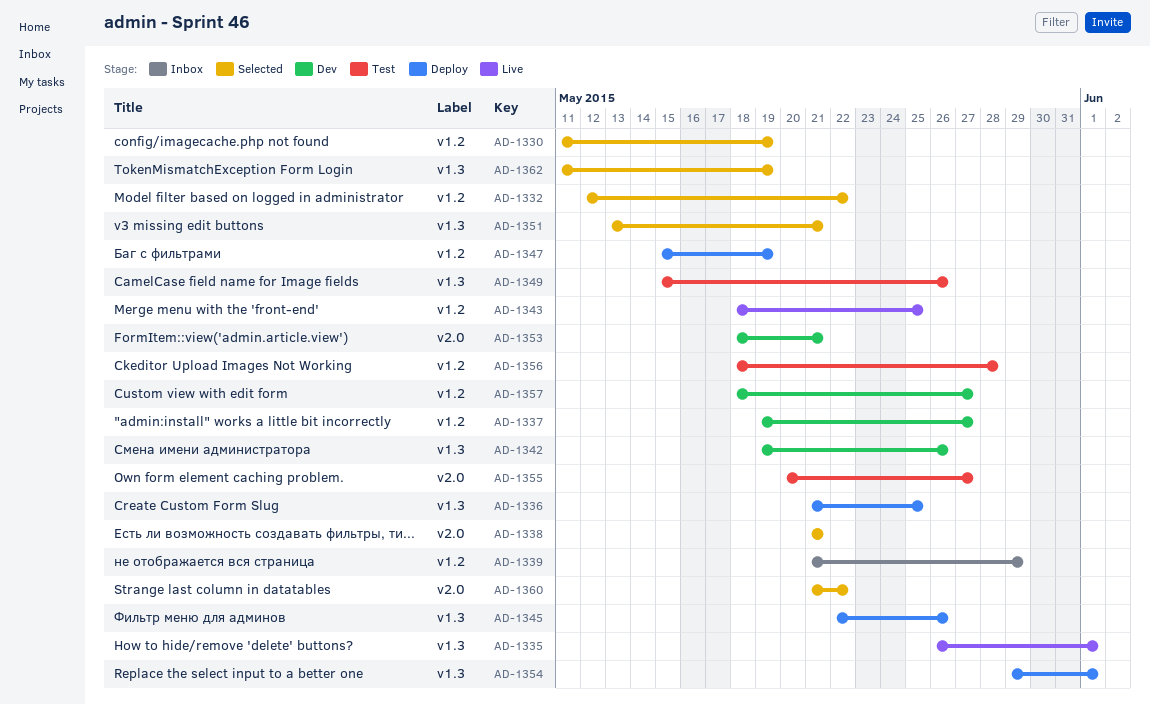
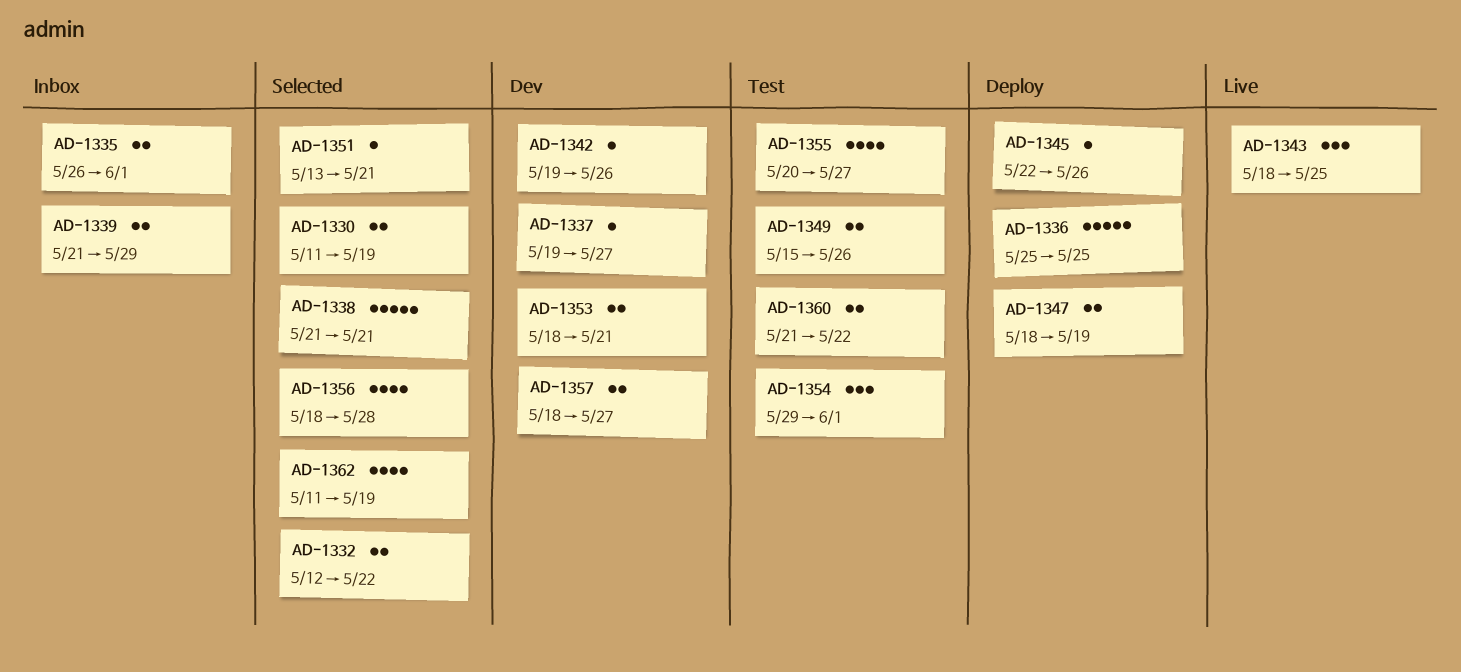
AD-1335, status: Live -> Inbox
AD-1336, start: May 21 -> May 25
AD-1347, start: May 15 -> May 18
AD-1354, status: Deploy -> Test
AD-1356, status: Test -> Selected
AD-1360, status: Selected -> Test

